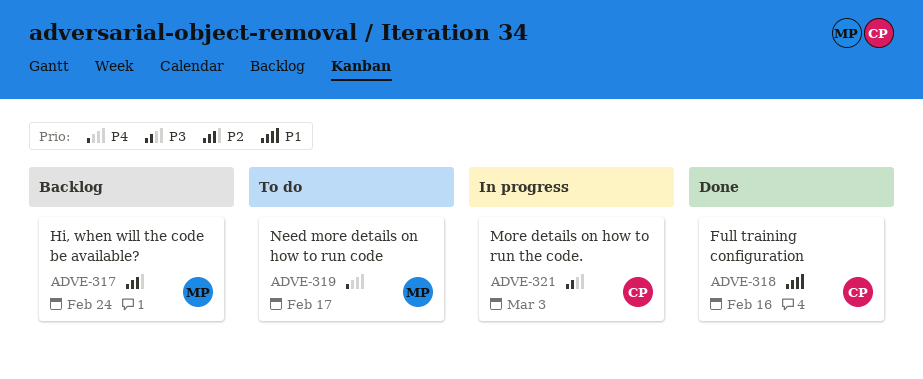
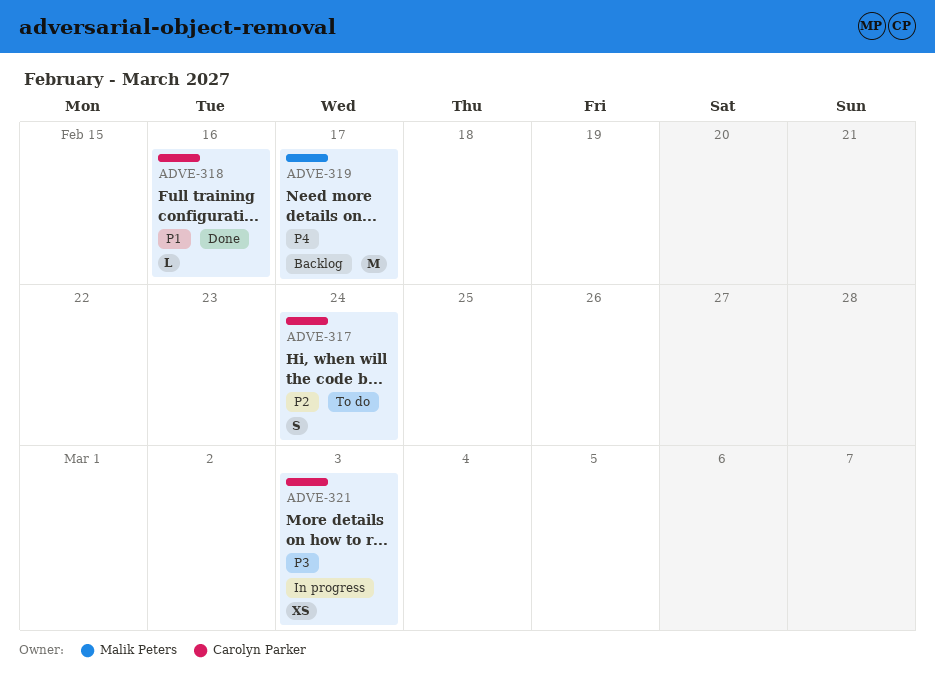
ADVE-317, status: Backlog -> To do
ADVE-317, owner: Malik Peters -> Carolyn Parker
ADVE-319, status: To do -> Backlog

